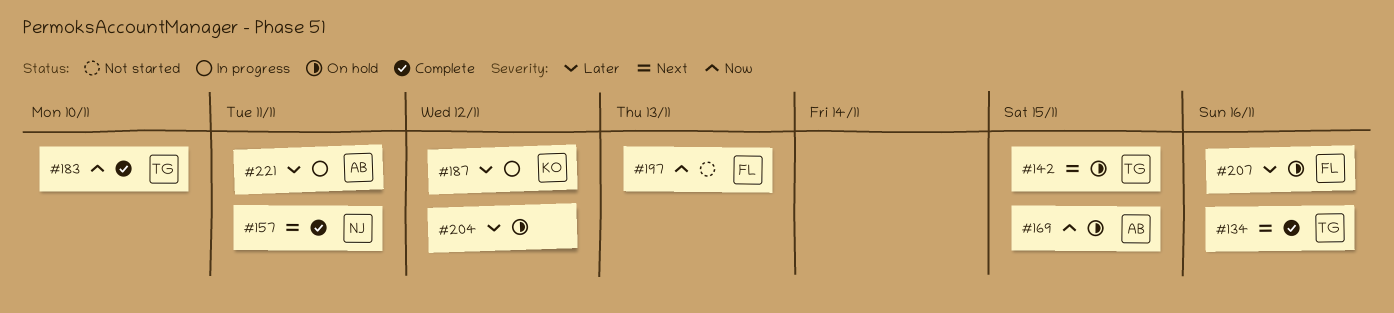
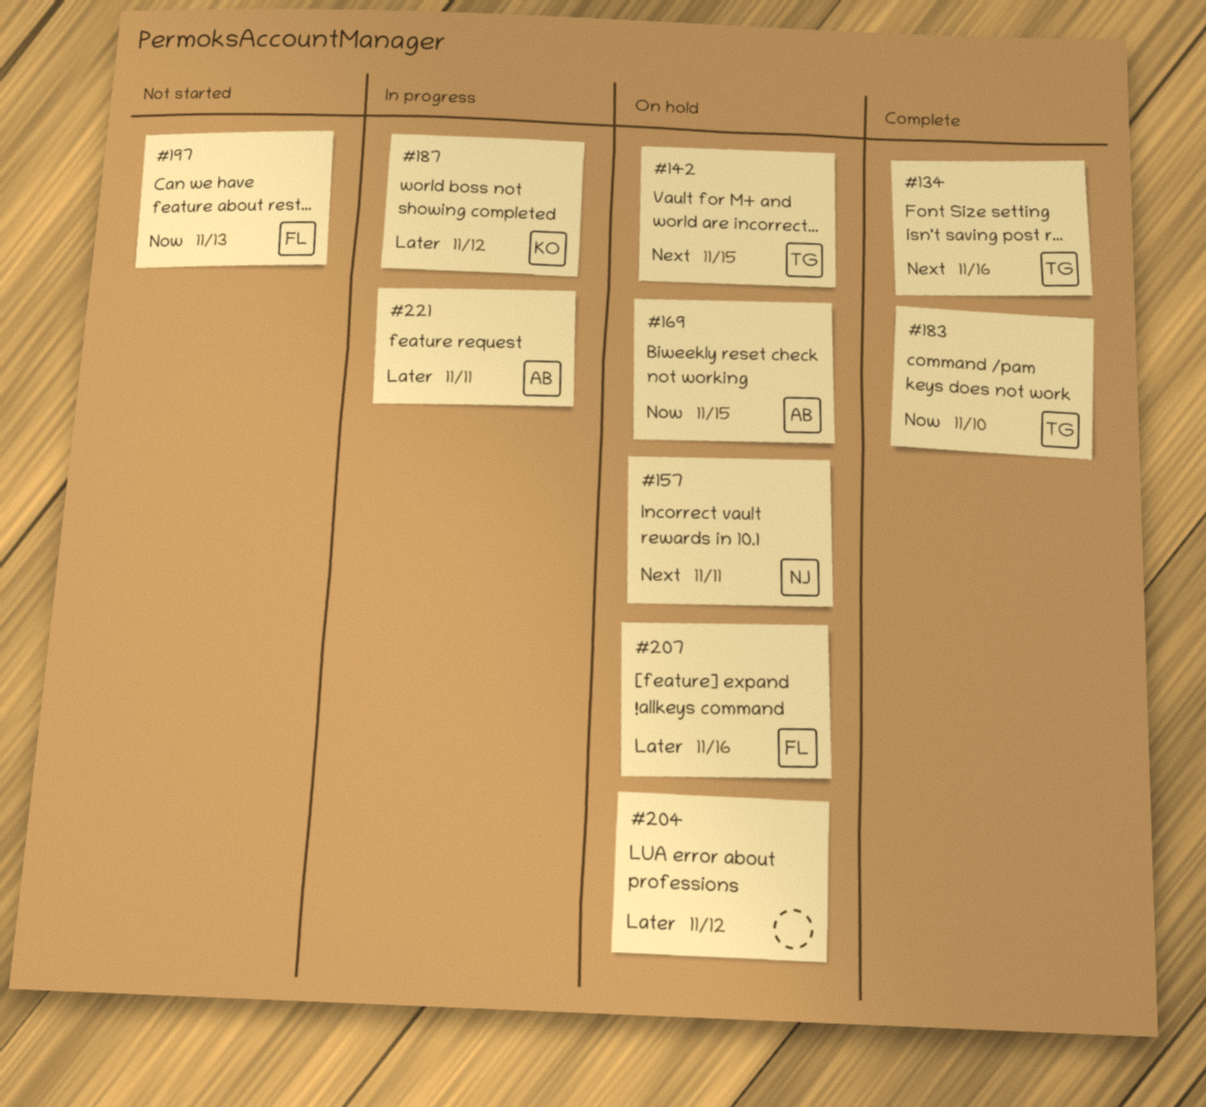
#157, status: Complete -> On hold

